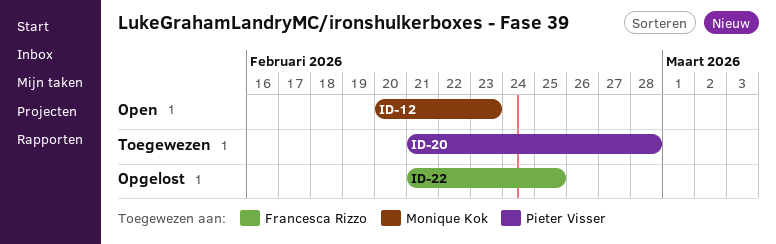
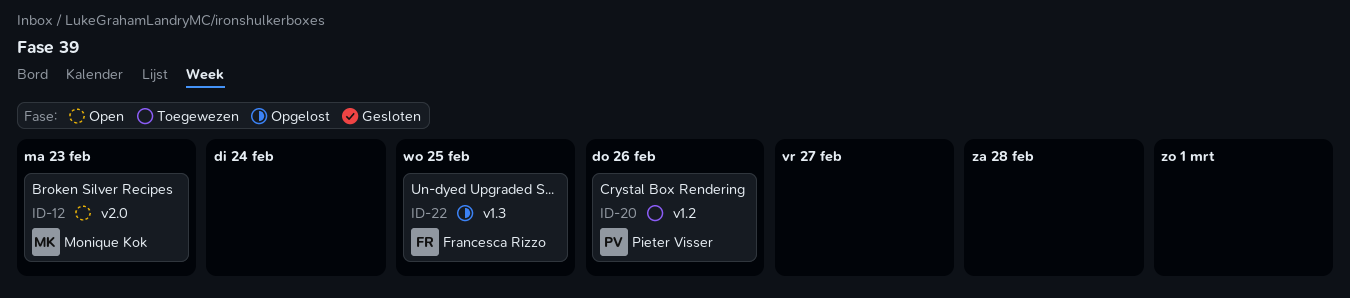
ID-20, due: Feb 28 -> Feb 26

